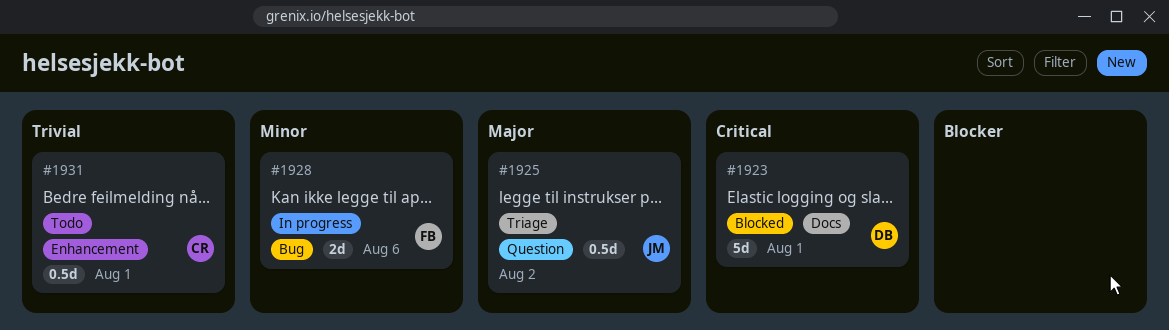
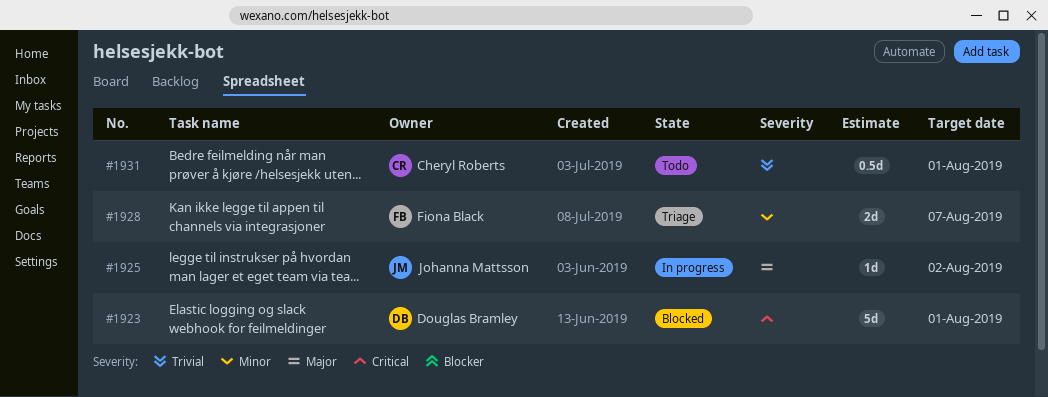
#1925, status: Triage -> In progress
#1925, estimate: 0.5d -> 1d
#1928, status: In progress -> Triage
#1928, due: Aug 6 -> Aug 7

